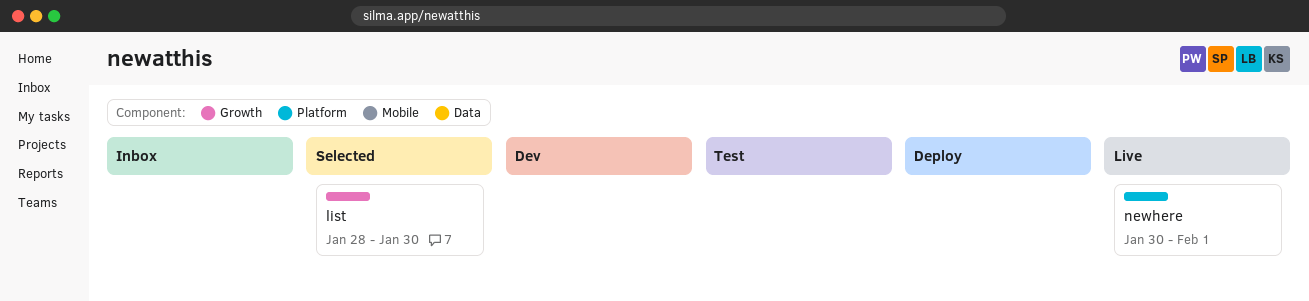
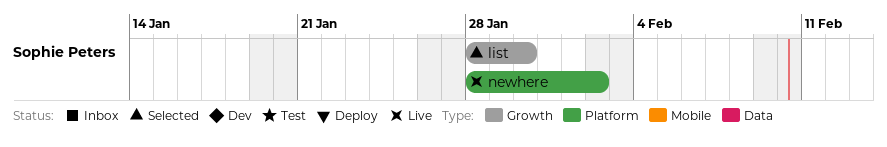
newhere, start: Jan 30 -> Jan 28
newhere, due: Feb 1 -> Feb 2

